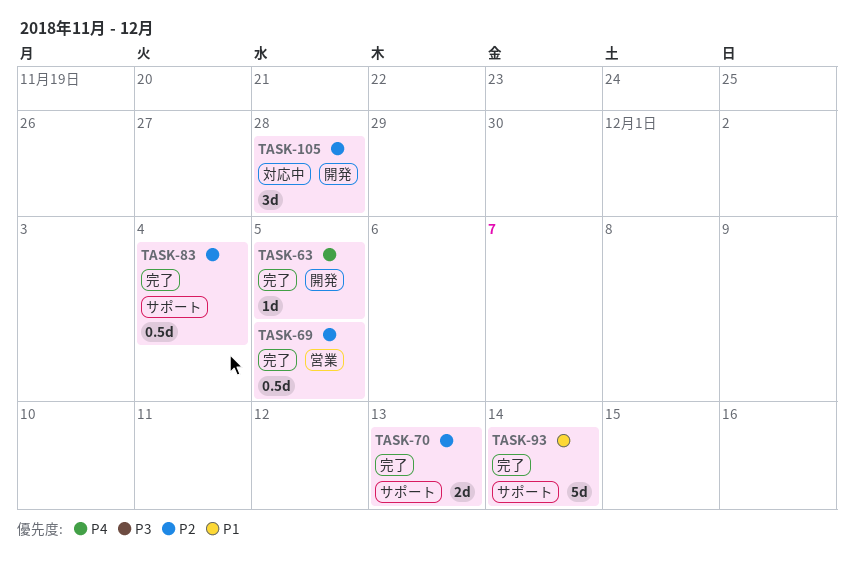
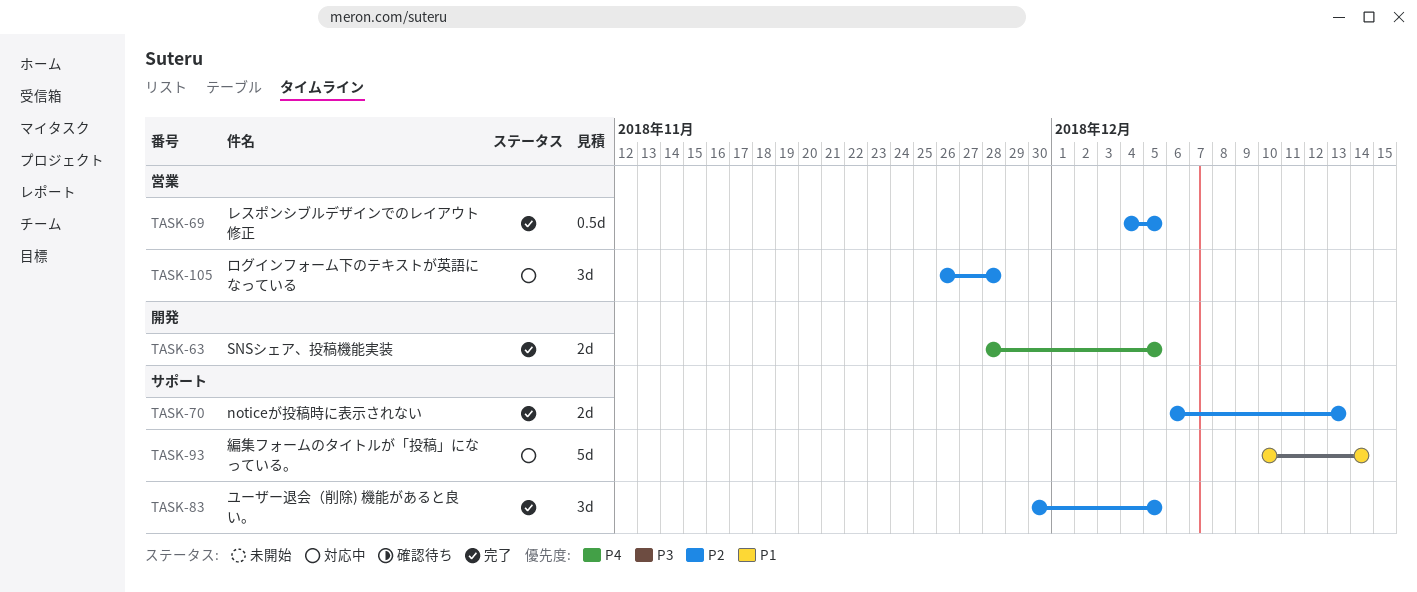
TASK-63, estimate: 1d -> 2d
TASK-83, estimate: 0.5d -> 3d
TASK-83, due: Dec 4 -> Dec 5
TASK-93, status: 完了 -> 対応中
TASK-105, label: 開発 -> 営業

